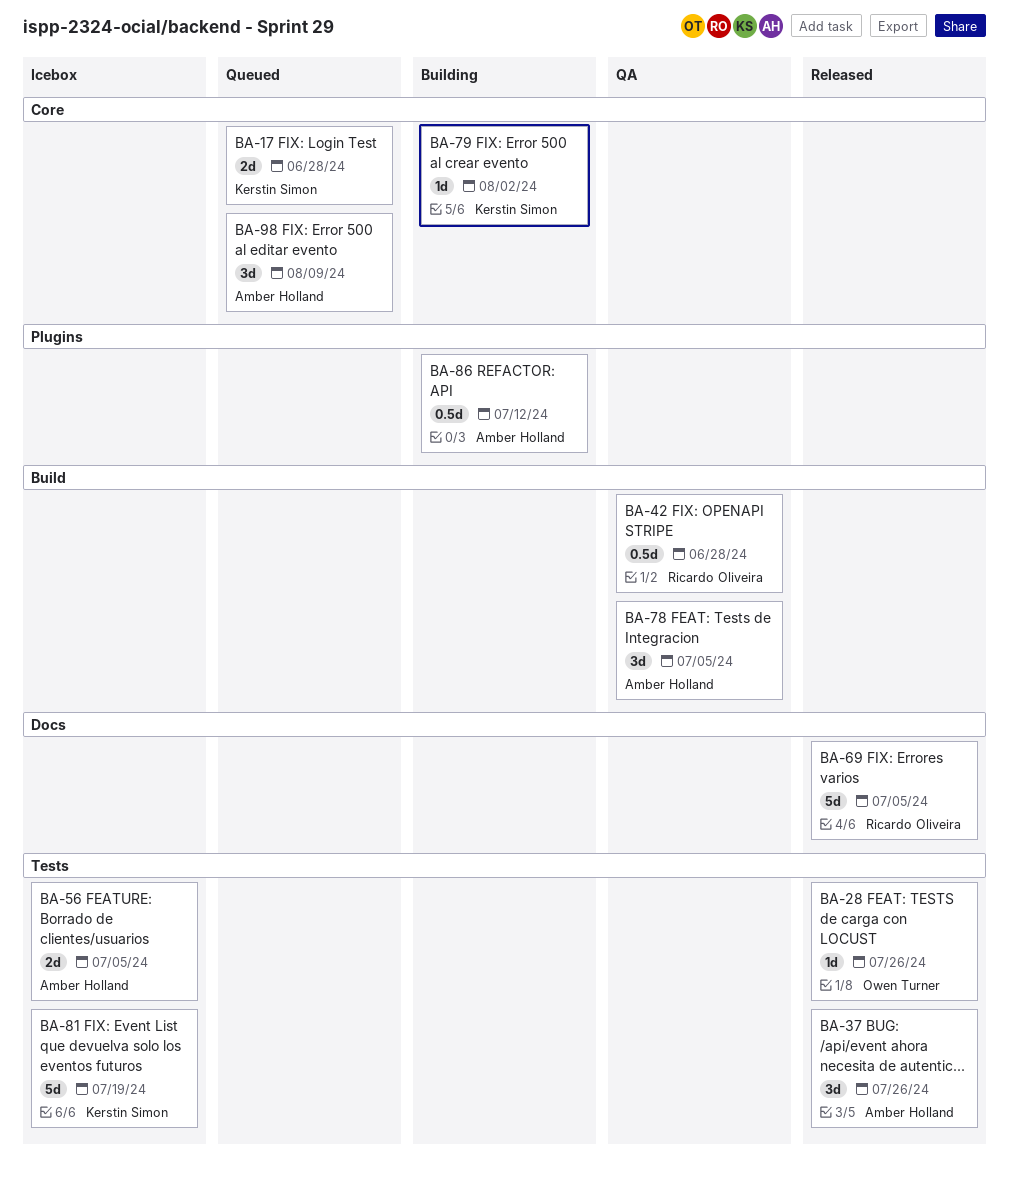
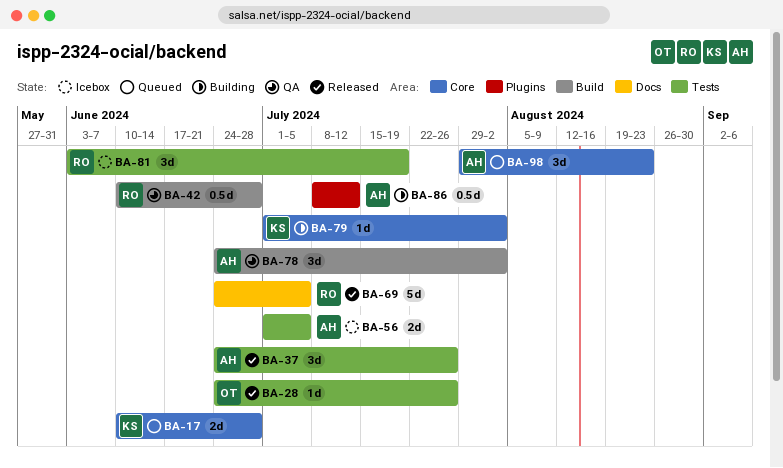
BA-78, due: Jul 5 -> Aug 2
BA-81, owner: Kerstin Simon -> Ricardo Oliveira
BA-81, estimate: 5d -> 3d
BA-98, due: Aug 9 -> Aug 23

